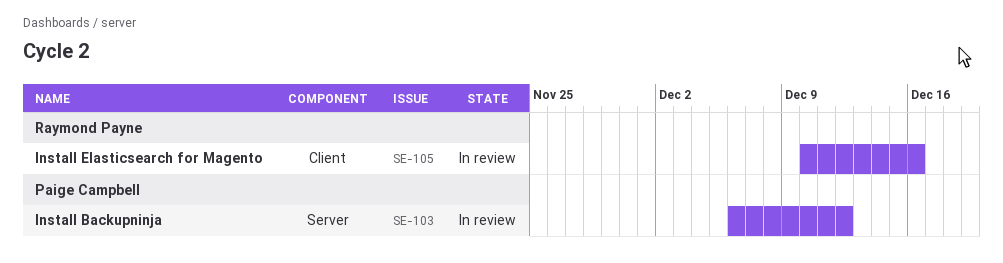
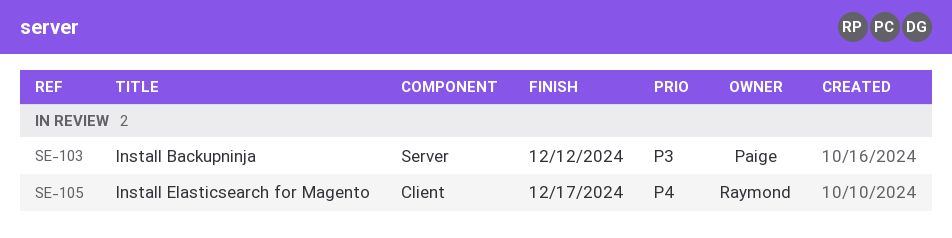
SE-105, due: Dec 16 -> Dec 17

